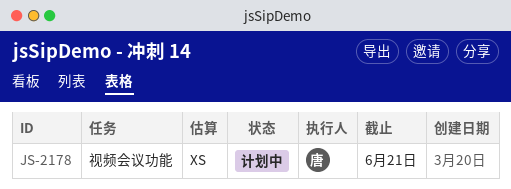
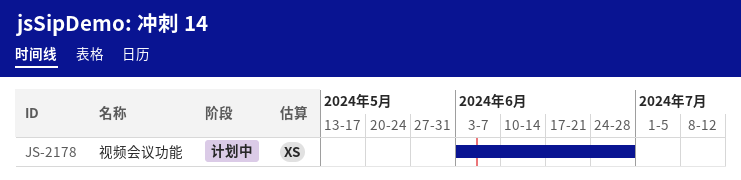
JS-2178, due: Jun 21 -> Jun 28

